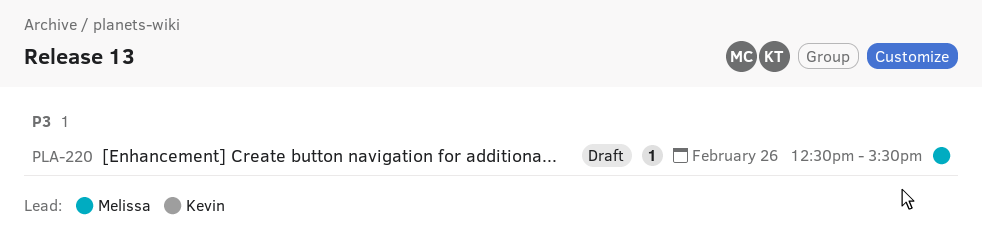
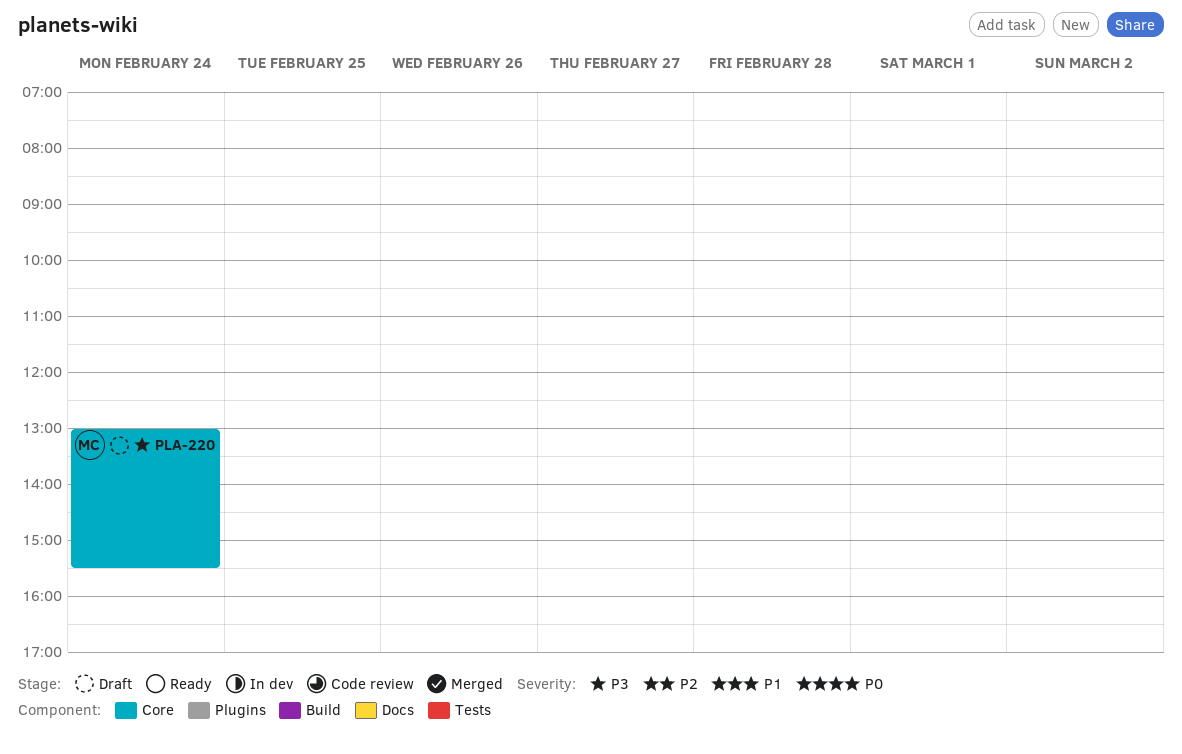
PLA-220, day: Feb 26 -> Feb 24
PLA-220, begins: 12:30 -> 13:00

